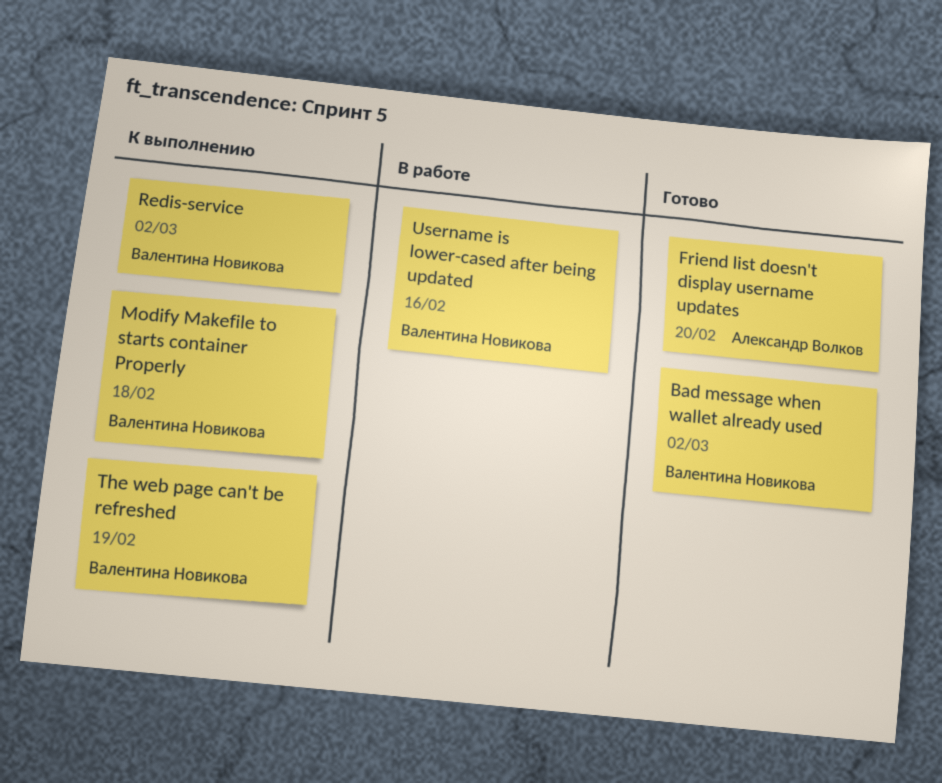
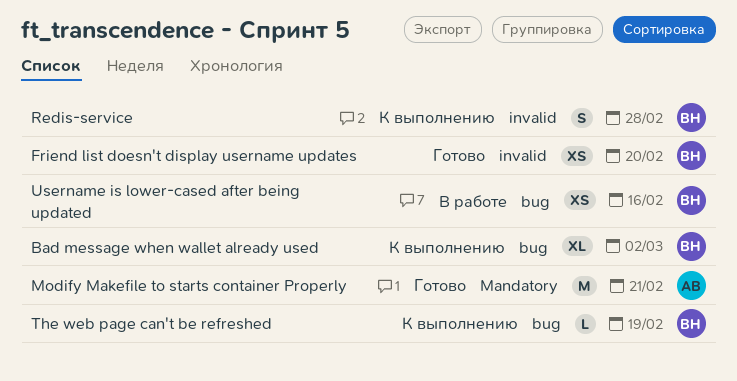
Bad message when wallet already used, status: Готово -> К выполнению
Friend list doesn't display username updates, owner: Александр Волков -> Валентина Новикова
Modify Makefile to starts container Properly, status: К выполнению -> Готово
Modify Makefile to starts container Properly, owner: Валентина Новикова -> Александр Волков
Modify Makefile to starts container Properly, due: Feb 18 -> Feb 21
Redis-service, due: Mar 2 -> Feb 28

